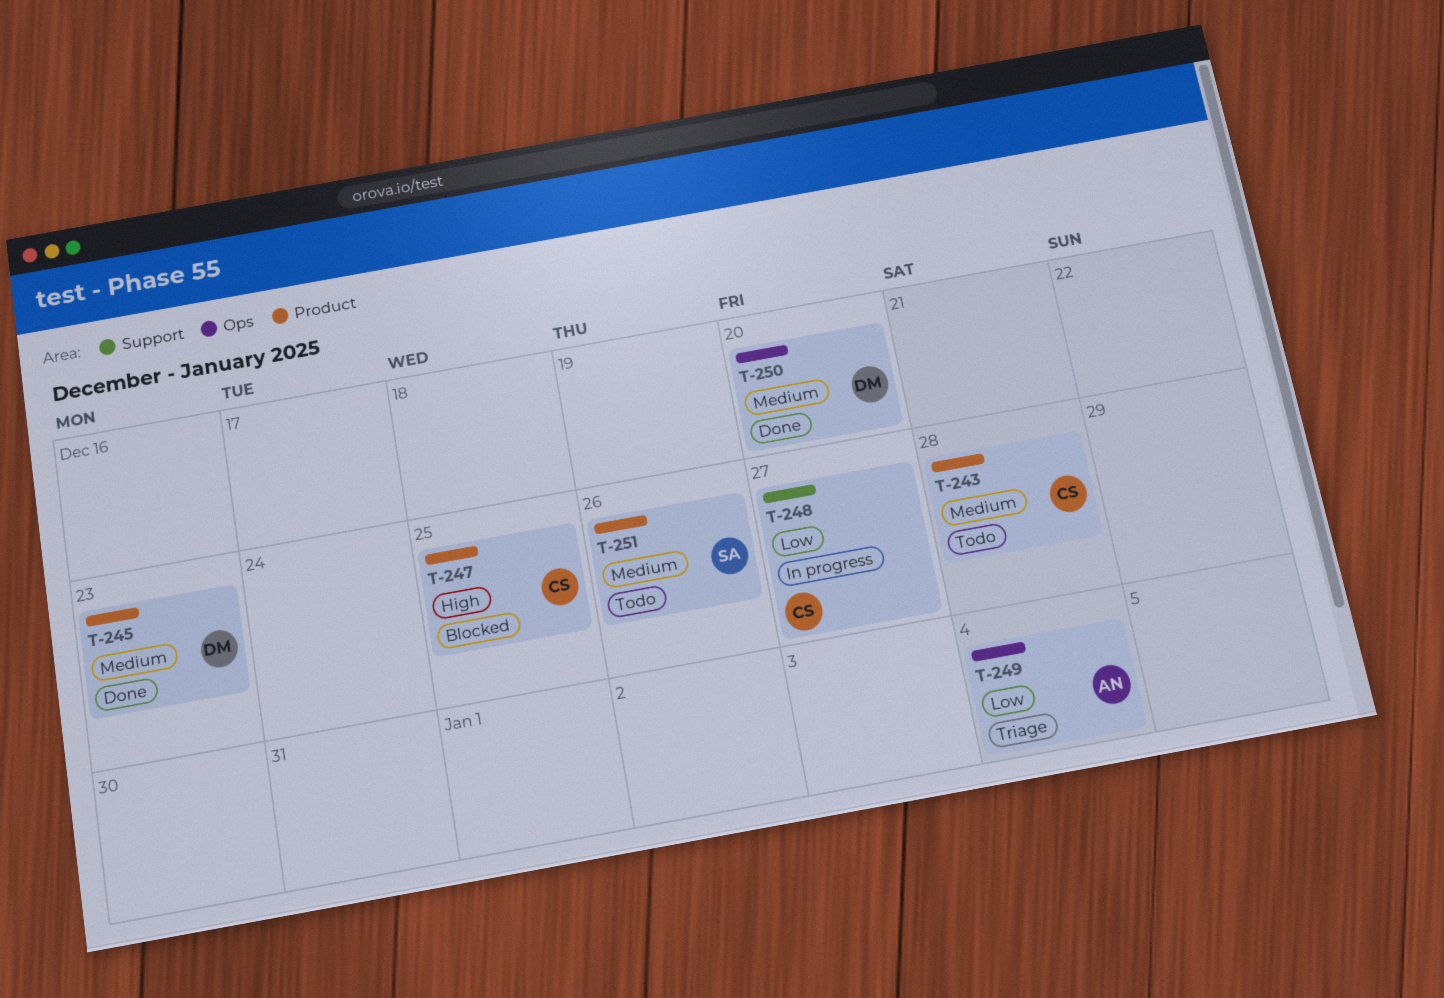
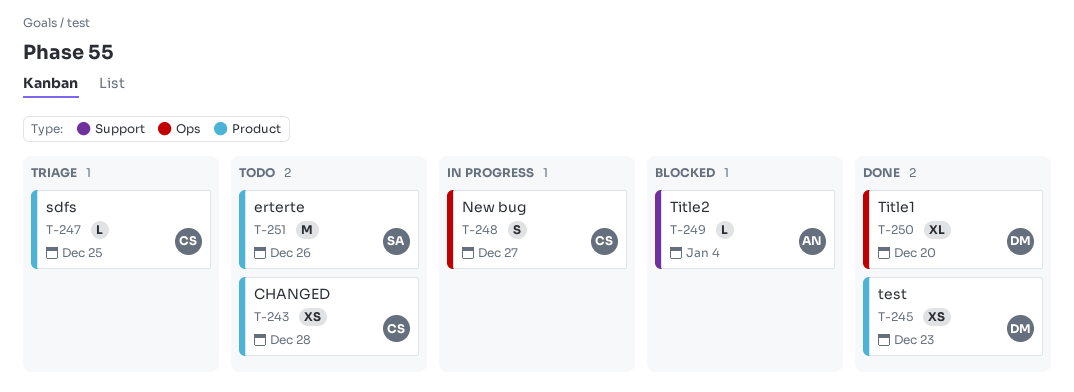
T-247, status: Blocked -> Triage
T-248, label: Support -> Ops
T-249, status: Triage -> Blocked
T-249, label: Ops -> Support

